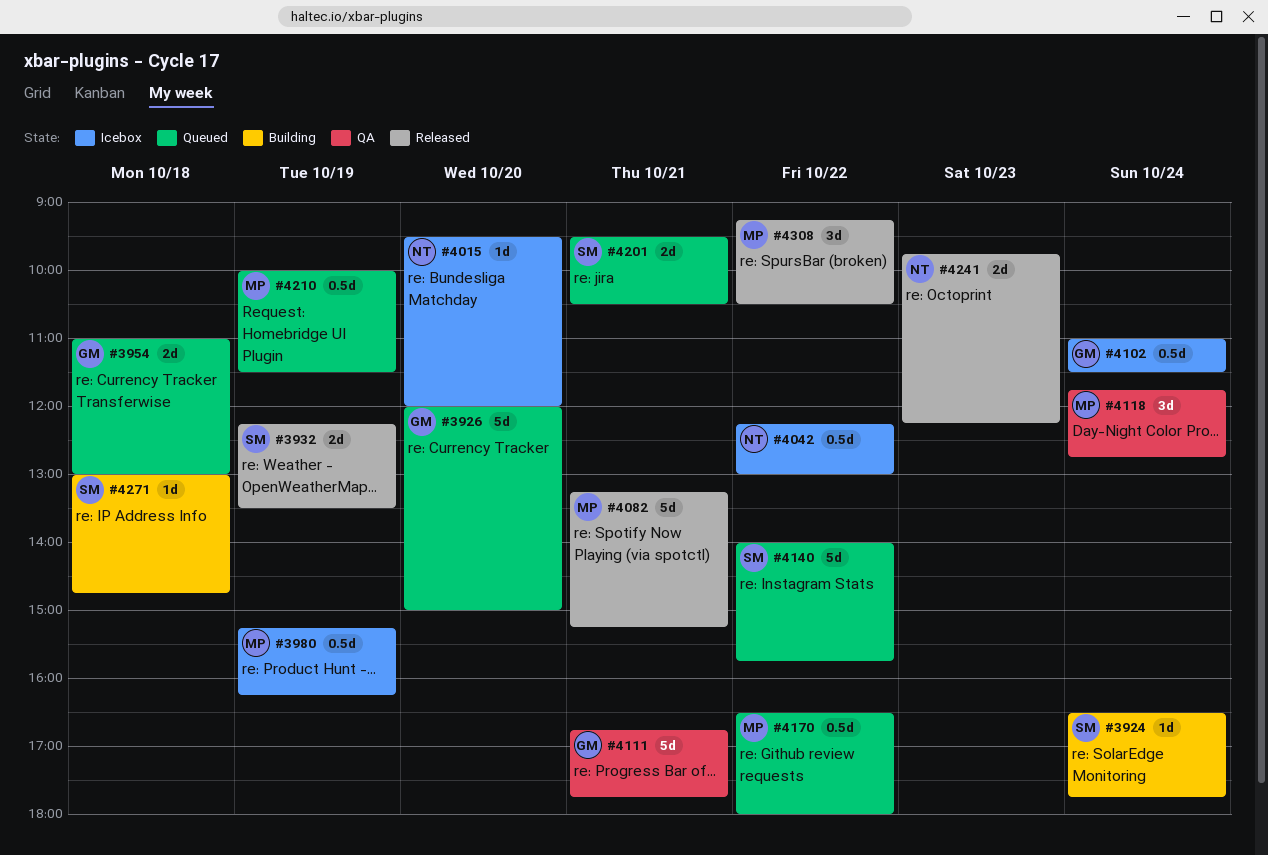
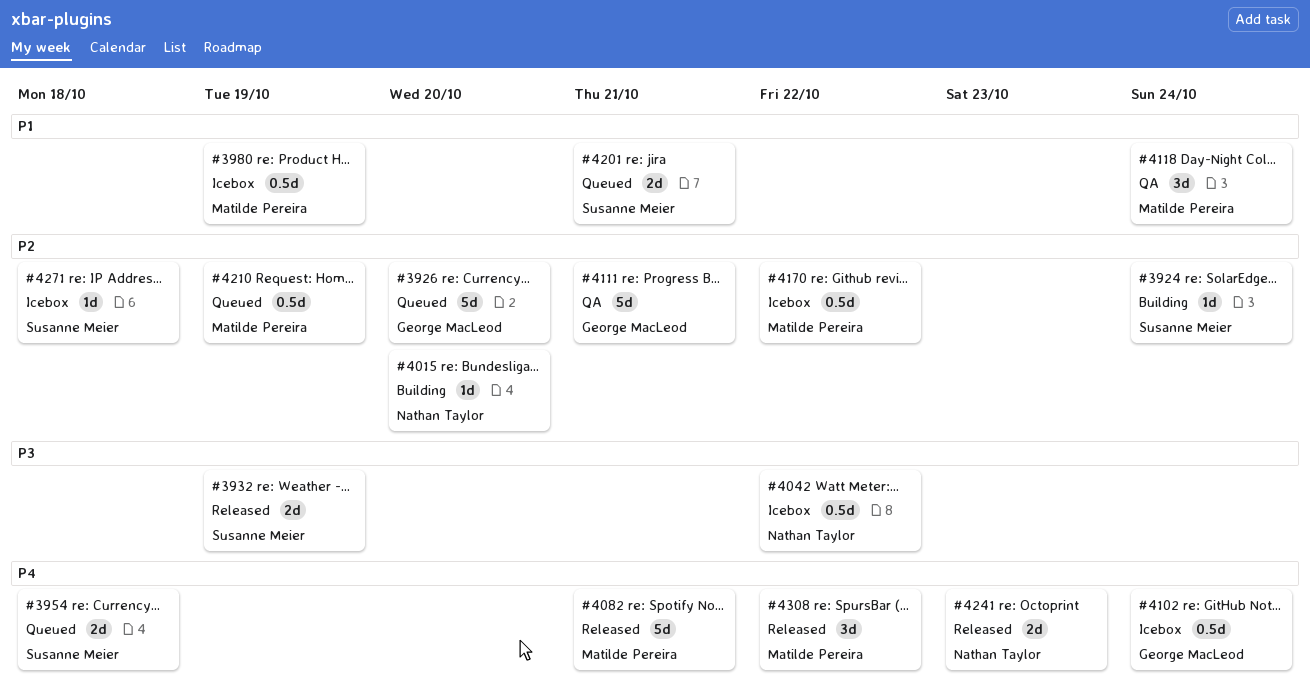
#3954, owner: George MacLeod -> Susanne Meier
#4015, status: Icebox -> Building
#4140: present -> none
#4170, status: Queued -> Icebox
#4271, status: Building -> Icebox

